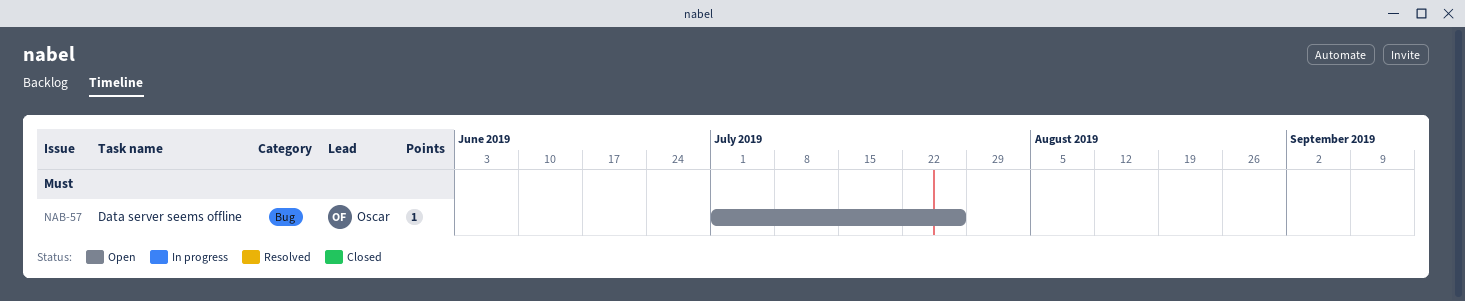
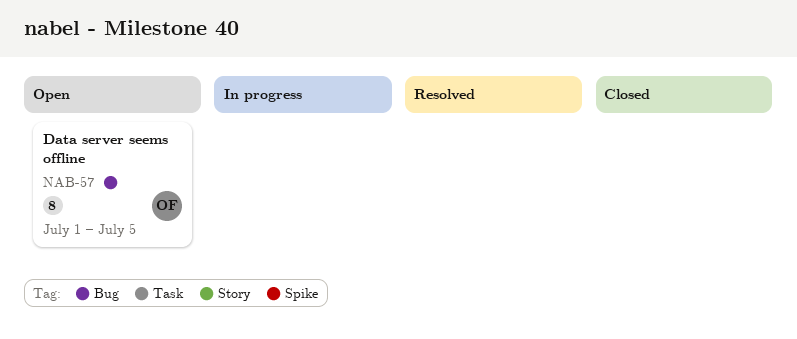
NAB-57, estimate: 1 -> 8
NAB-57, due: Jul 26 -> Jul 5

